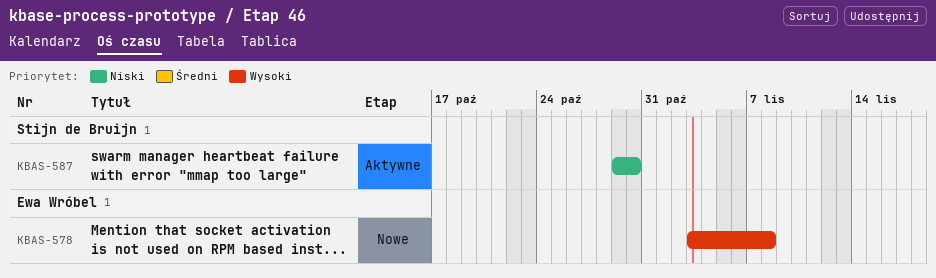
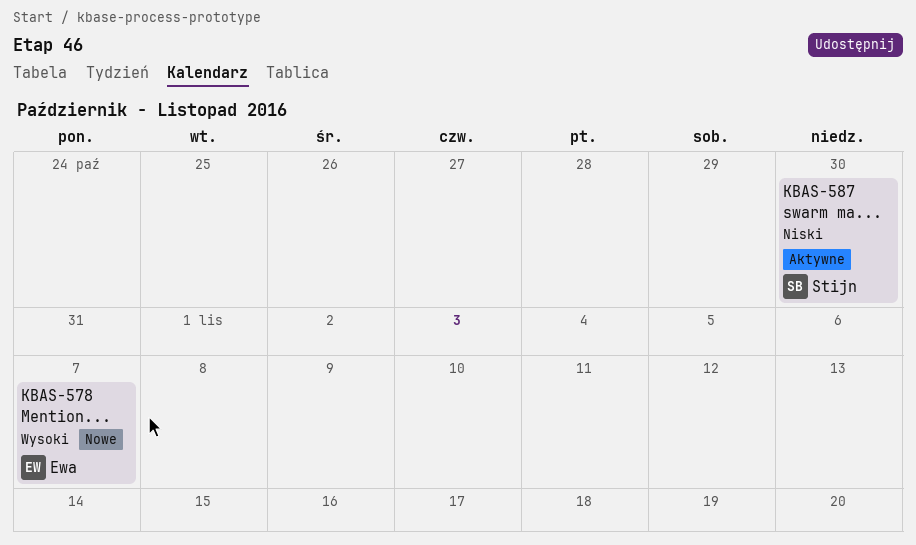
KBAS-578, due: Nov 8 -> Nov 7

